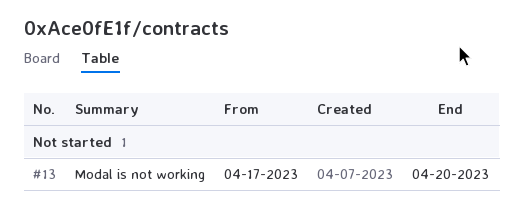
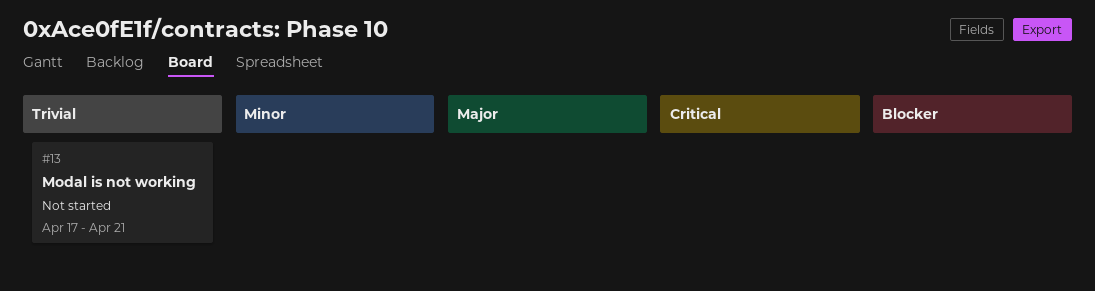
#13, due: Apr 20 -> Apr 21

